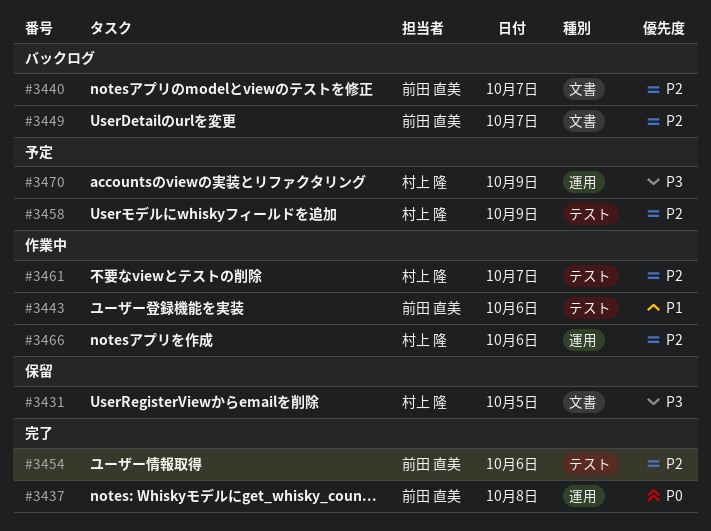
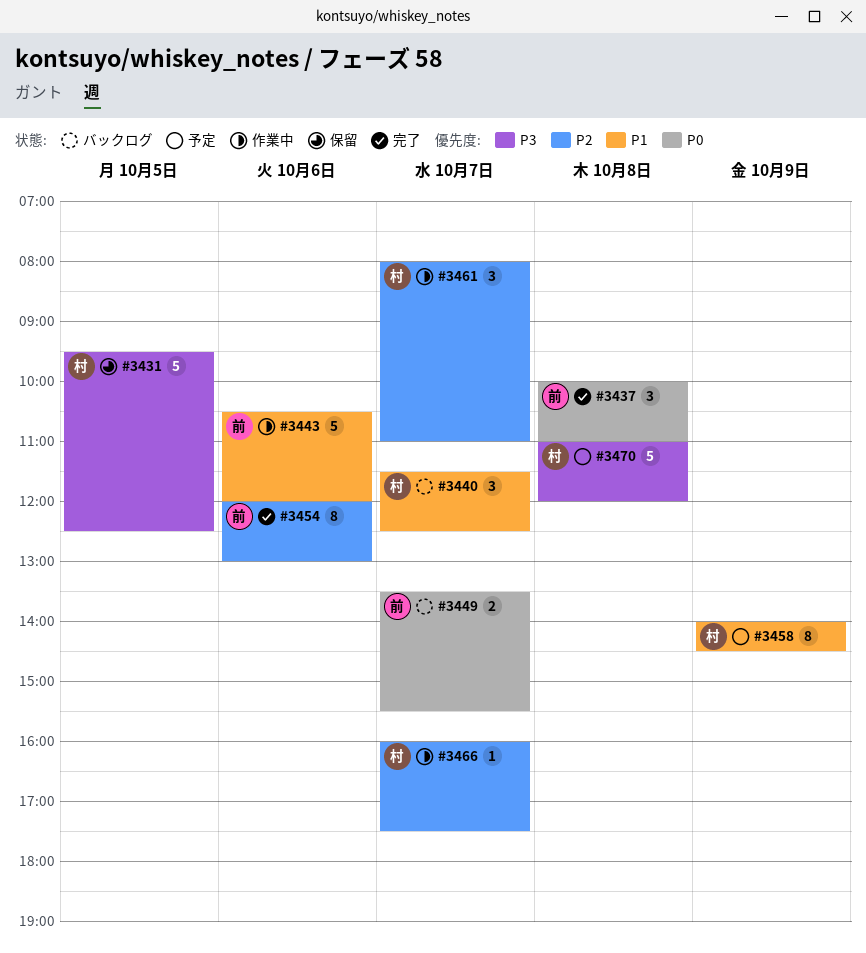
#3440, owner: 前田 直美 -> 村上 隆
#3440, priority: P2 -> P1
#3449, priority: P2 -> P0
#3458, priority: P2 -> P1
#3466, day: Oct 6 -> Oct 7
#3470, day: Oct 9 -> Oct 8

